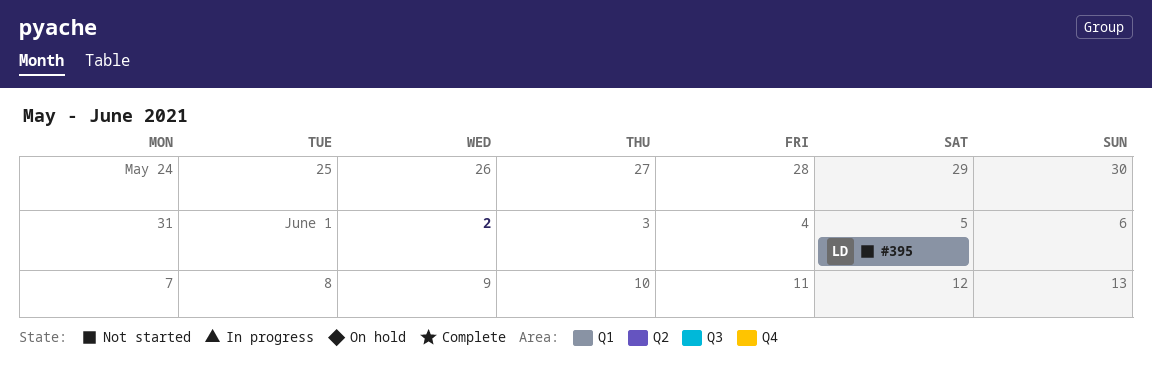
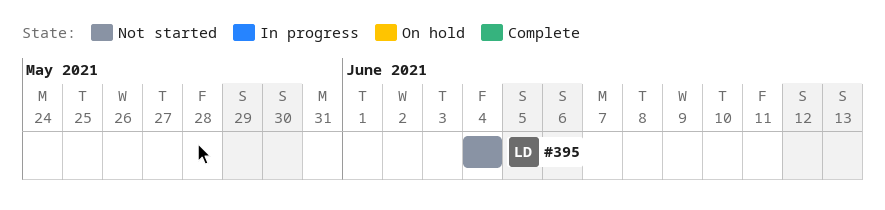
#395, start: Jun 5 -> Jun 4
#395, due: Jun 5 -> Jun 4

